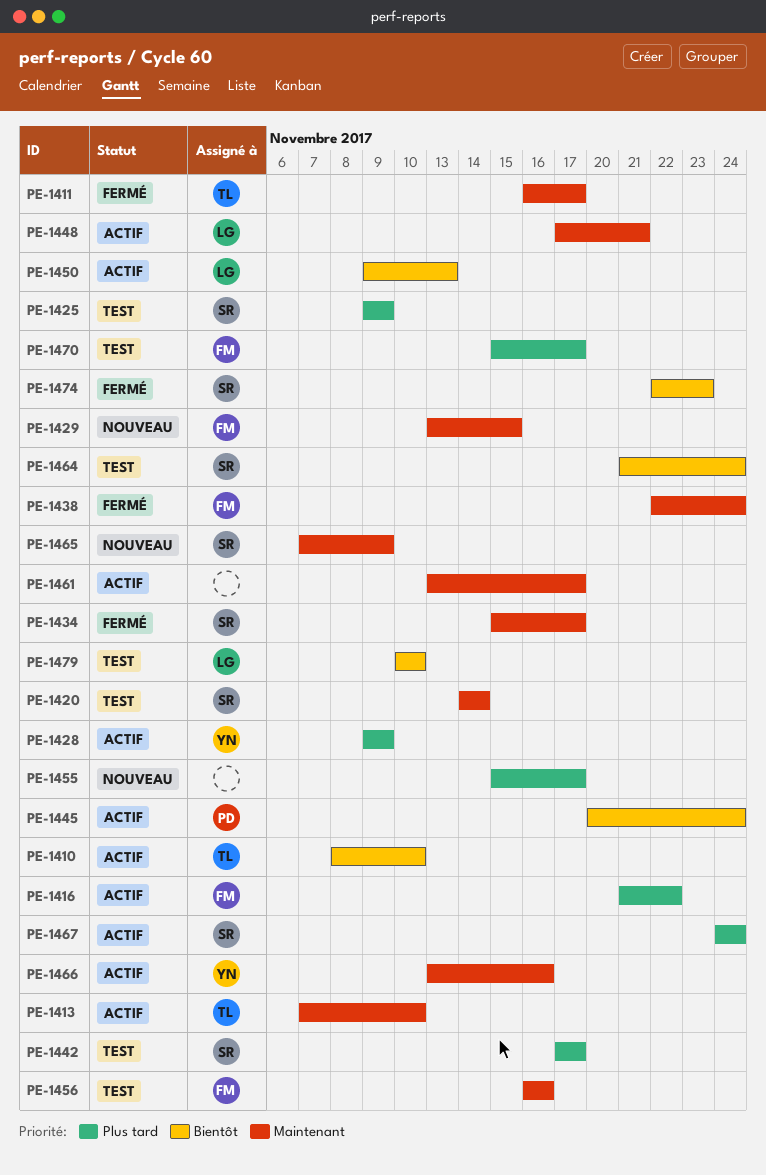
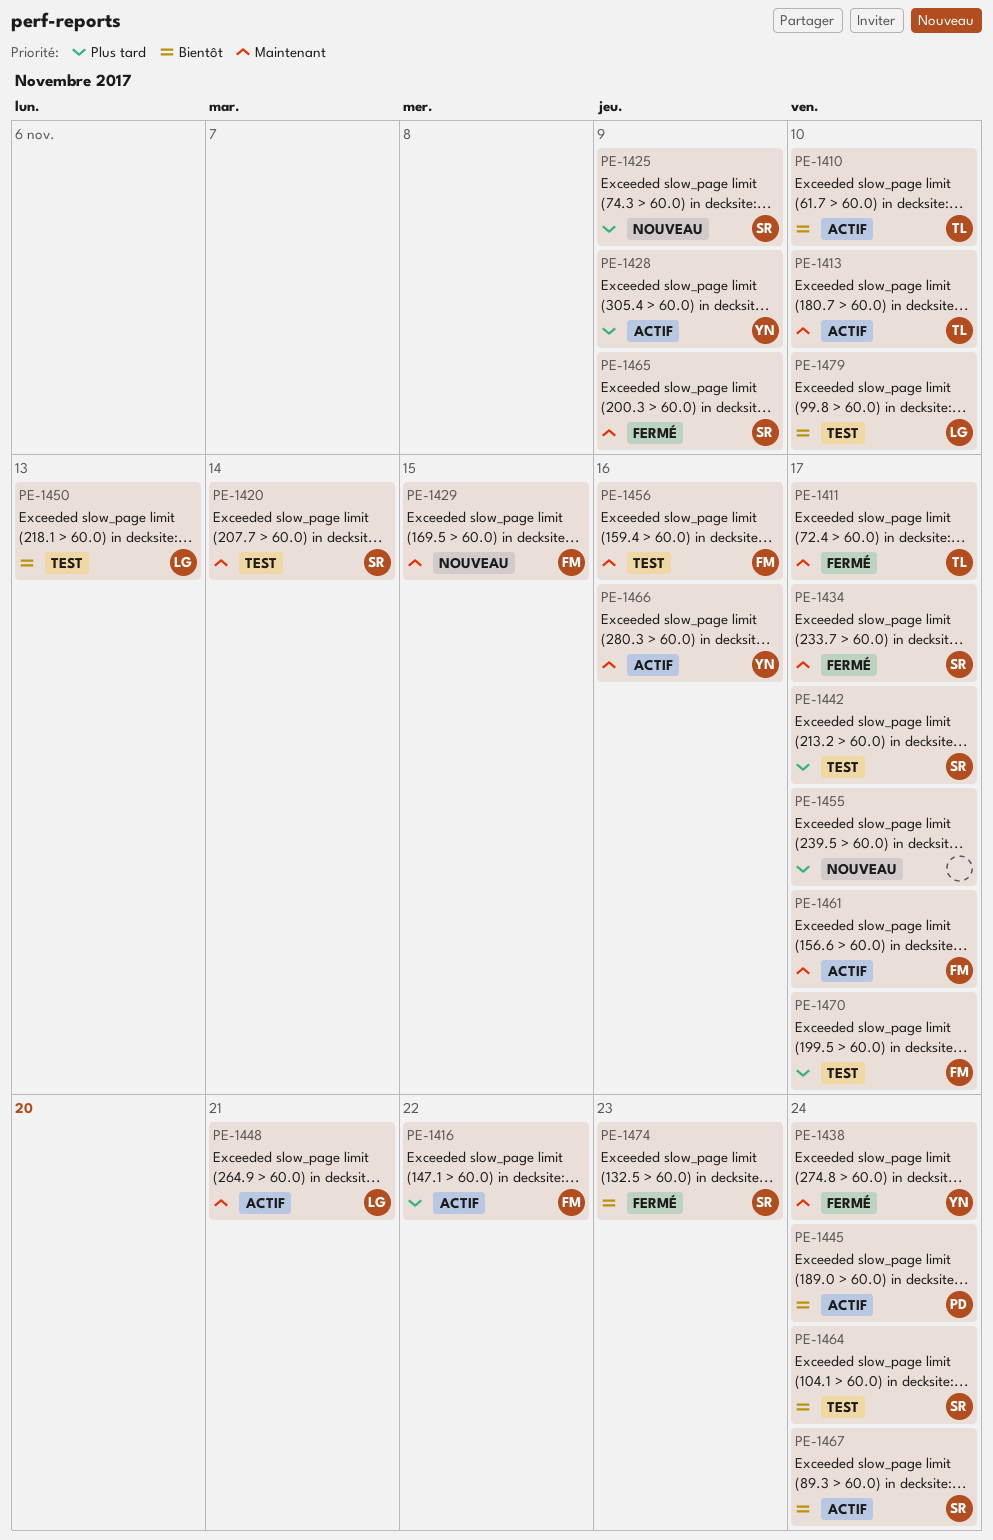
PE-1425, status: Test -> Nouveau
PE-1438, owner: FM -> YN
PE-1450, status: Actif -> Test
PE-1461, owner: none -> FM
PE-1465, status: Nouveau -> Fermé
PE-1467, priority: Plus tard -> Bientôt

